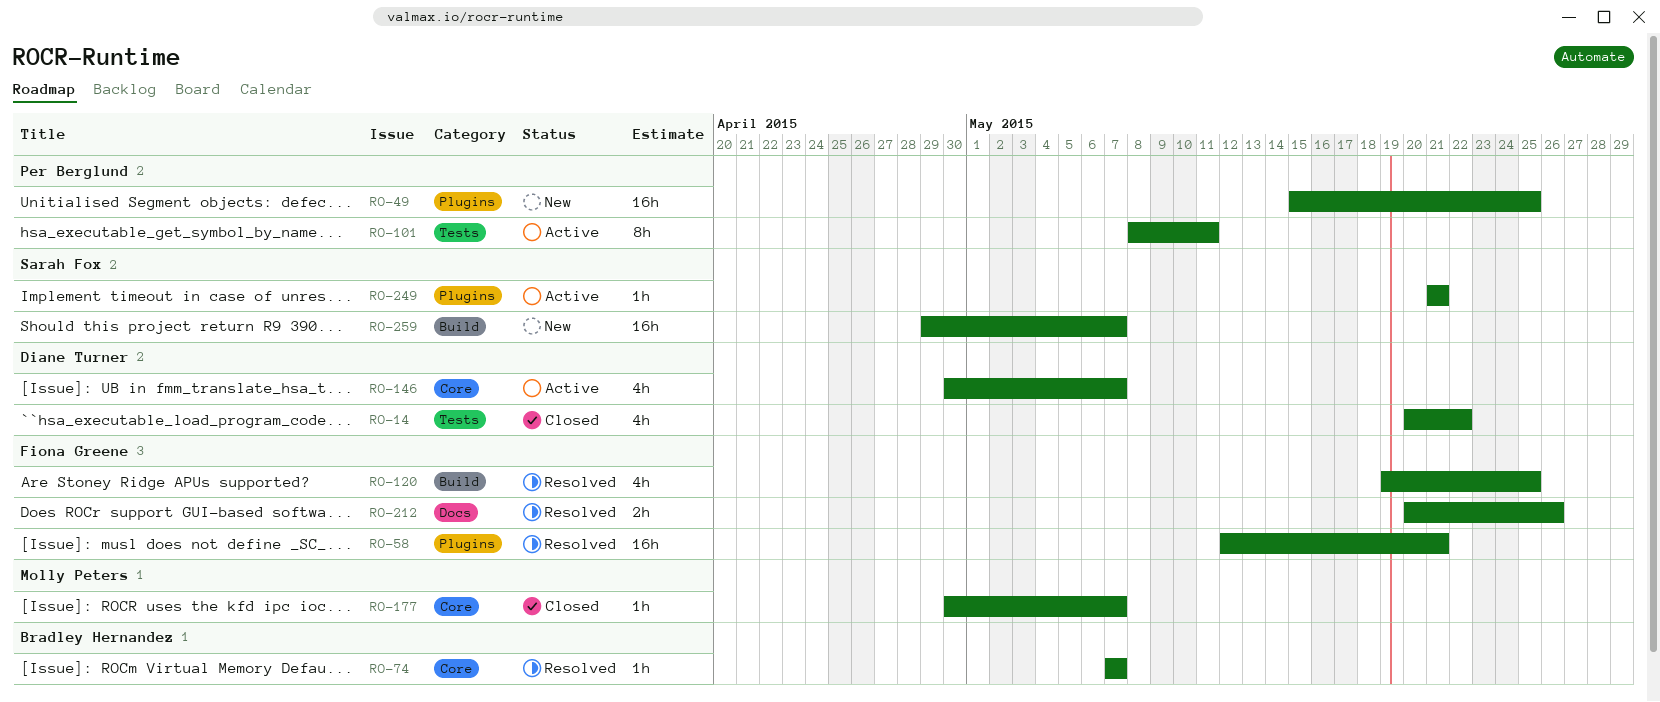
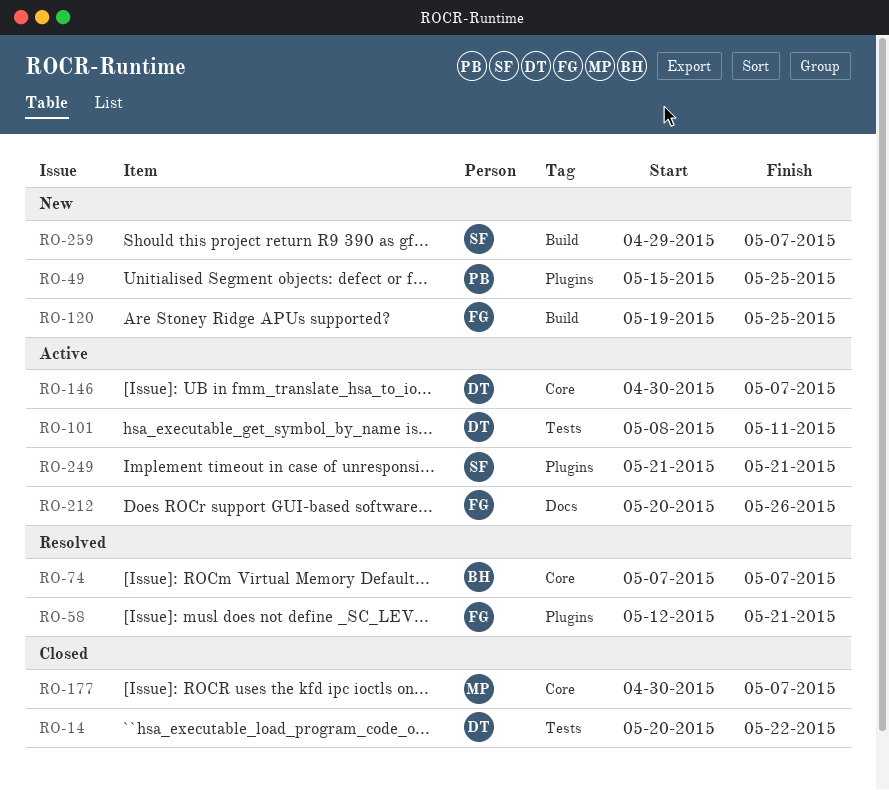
RO-101, owner: Per Berglund -> Diane Turner
RO-120, status: Resolved -> New
RO-212, status: Resolved -> Active

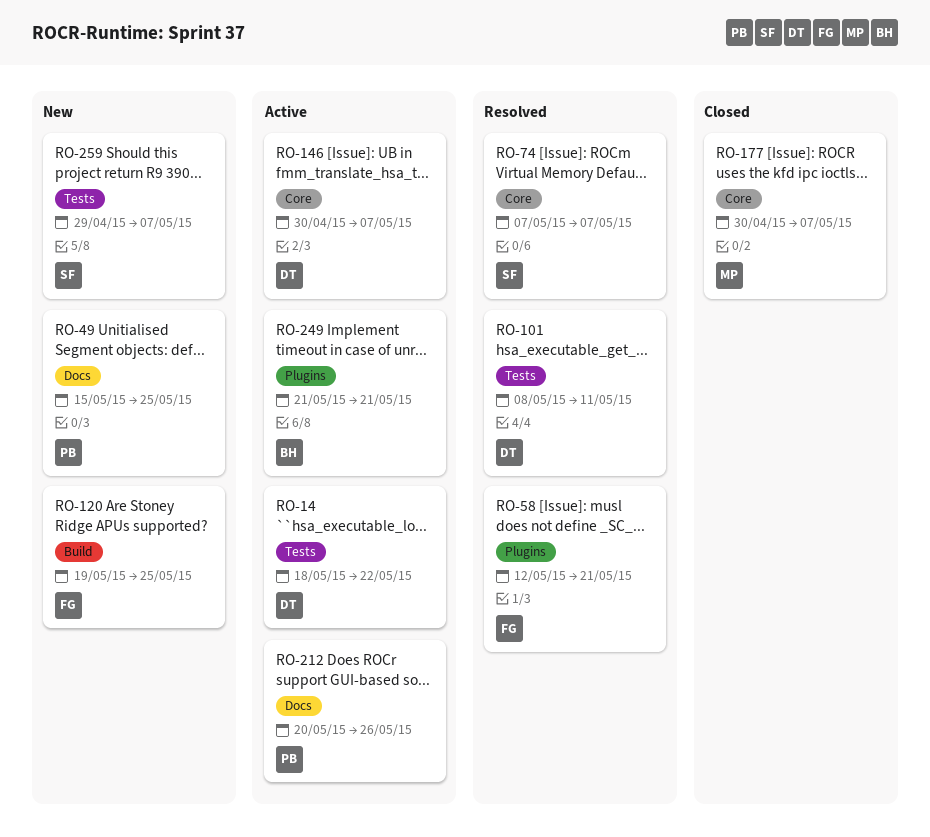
RO-14, status: Closed -> Active
RO-14, start: May 20 -> May 18
RO-49, label: Plugins -> Docs
RO-74, owner: BH -> SF
RO-101, status: Active -> Resolved
RO-212, owner: FG -> PB
RO-249, owner: SF -> BH
RO-259, label: Build -> Tests

